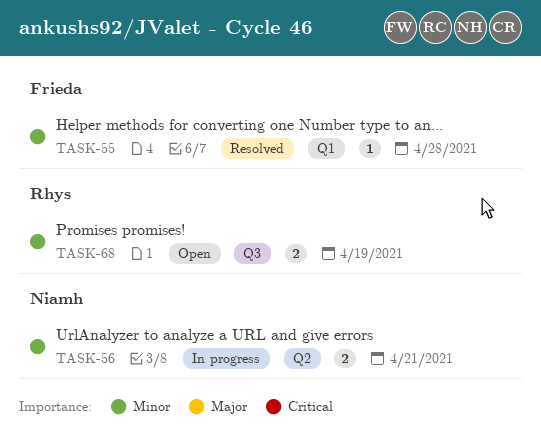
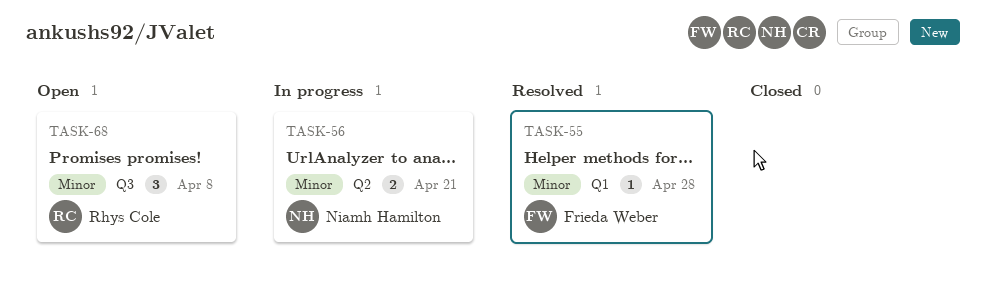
TASK-68, estimate: 2 -> 3
TASK-68, due: Apr 19 -> Apr 8

